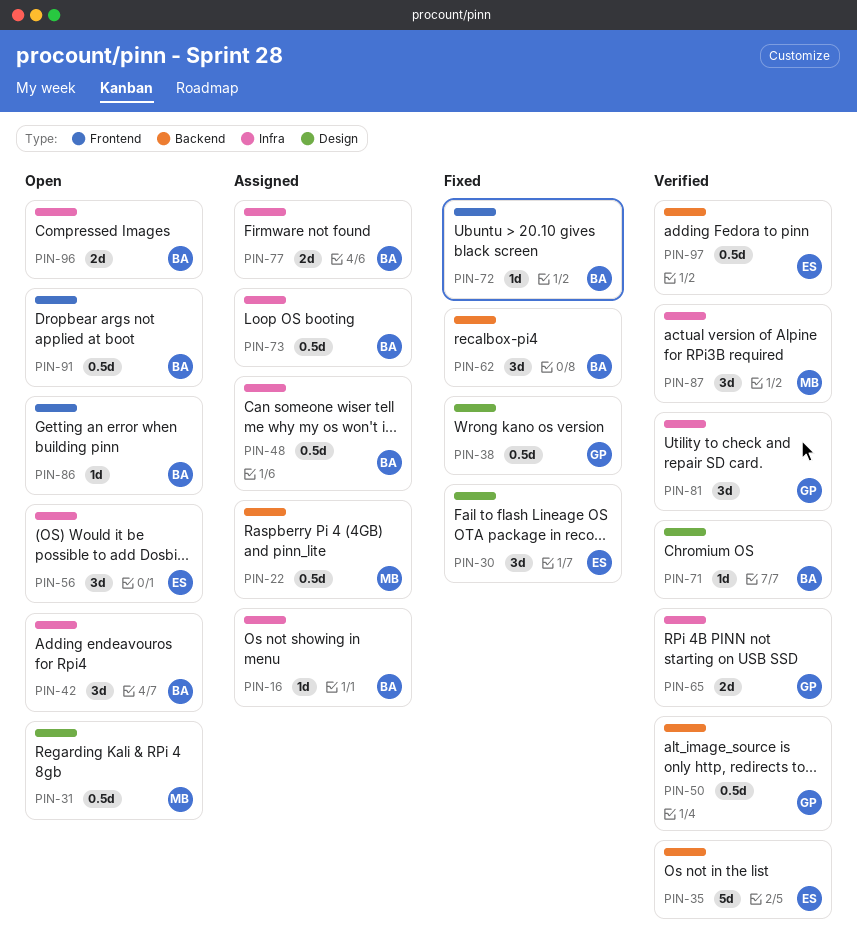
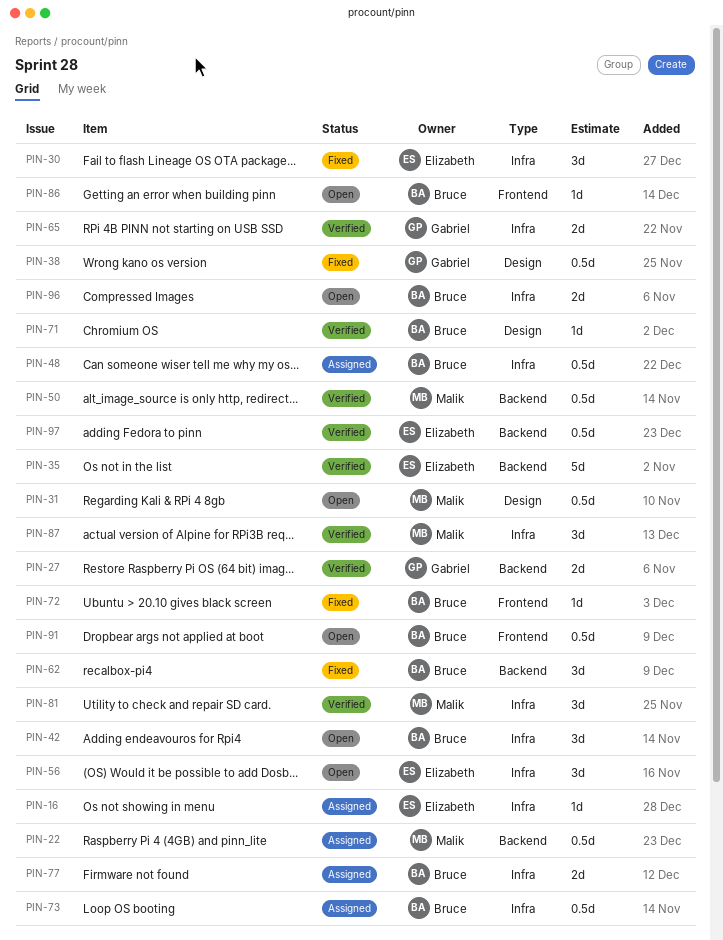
PIN-16, owner: Bruce -> Elizabeth
PIN-27: none -> present
PIN-30, label: Design -> Infra
PIN-50, owner: Gabriel -> Malik
PIN-81, owner: Gabriel -> Malik

